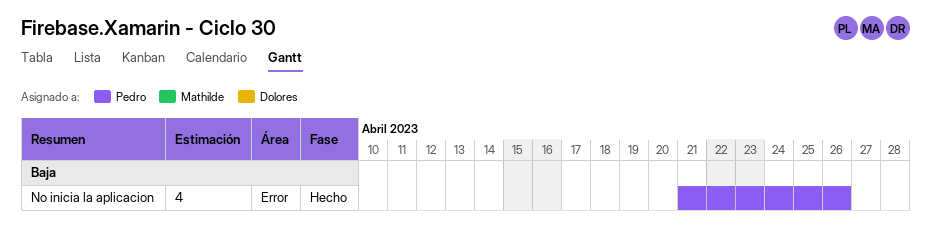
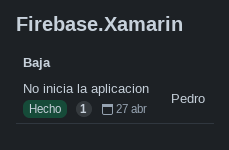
No inicia la aplicacion, estimate: 4 -> 1
No inicia la aplicacion, due: Apr 26 -> Apr 27

